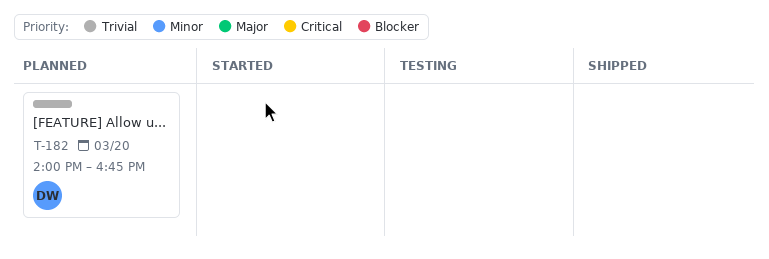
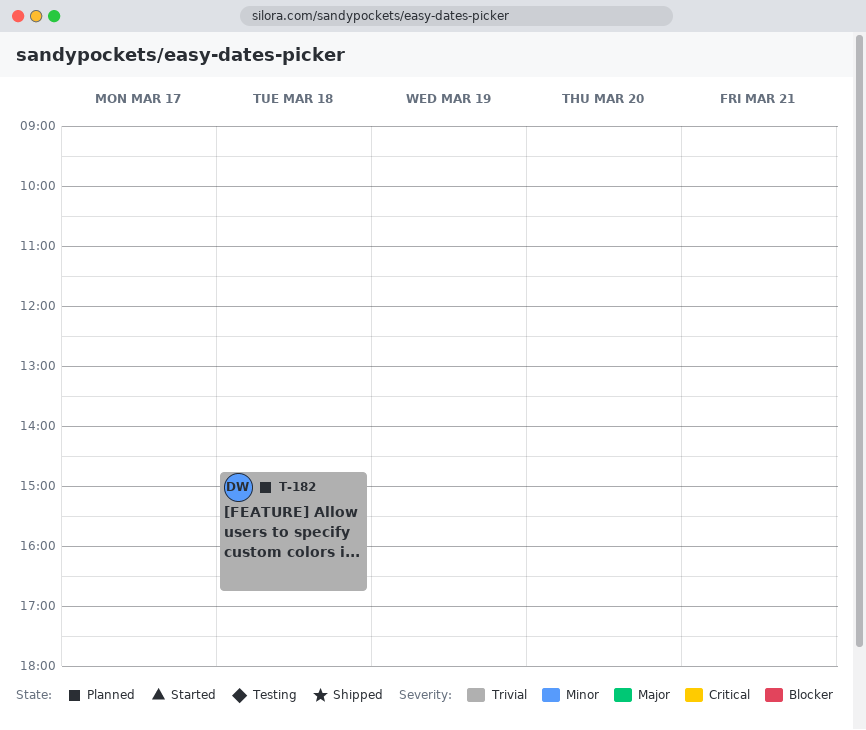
T-182, day: Mar 20 -> Mar 18
T-182, begins: 14:00 -> 14:45

